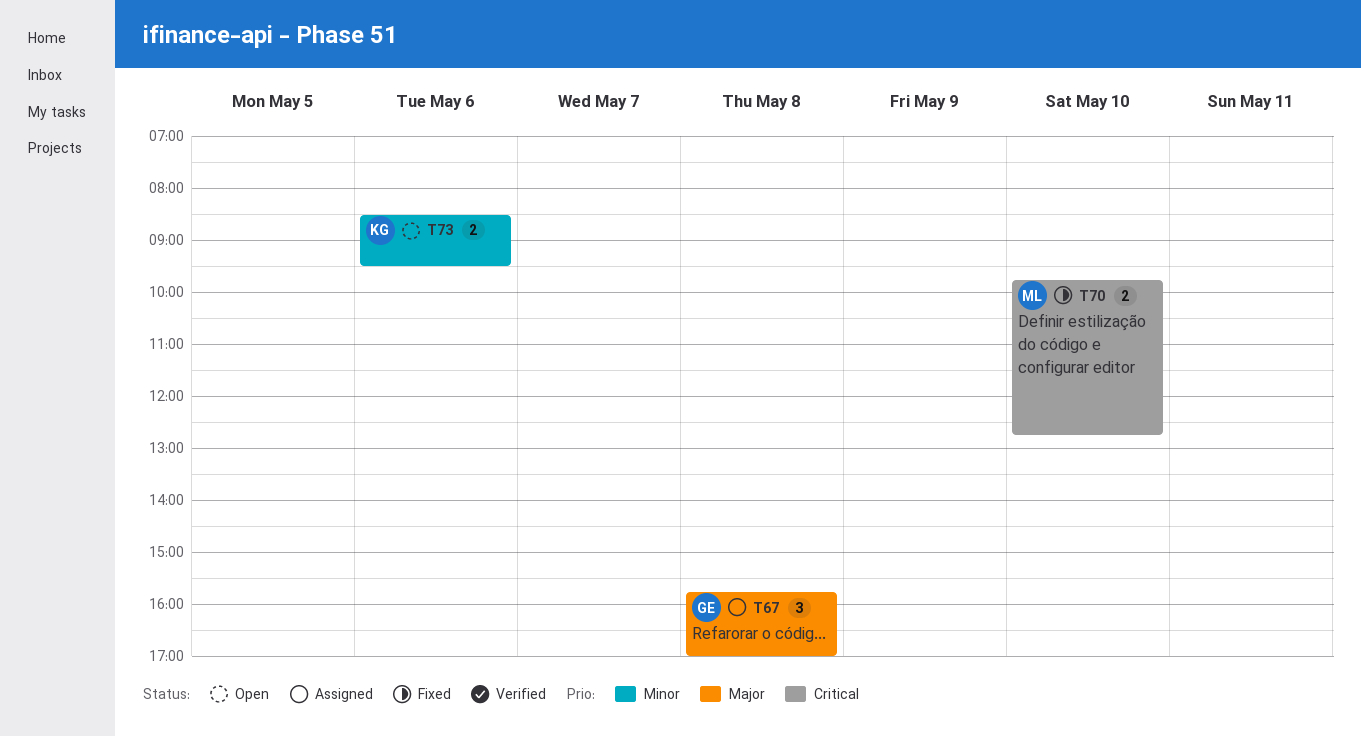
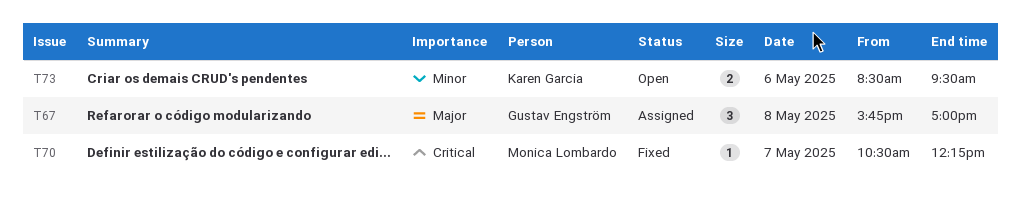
T70, estimate: 2 -> 1
T70, day: May 10 -> May 7
T70, begins: 09:45 -> 10:30
T70, ends: 12:45 -> 12:15

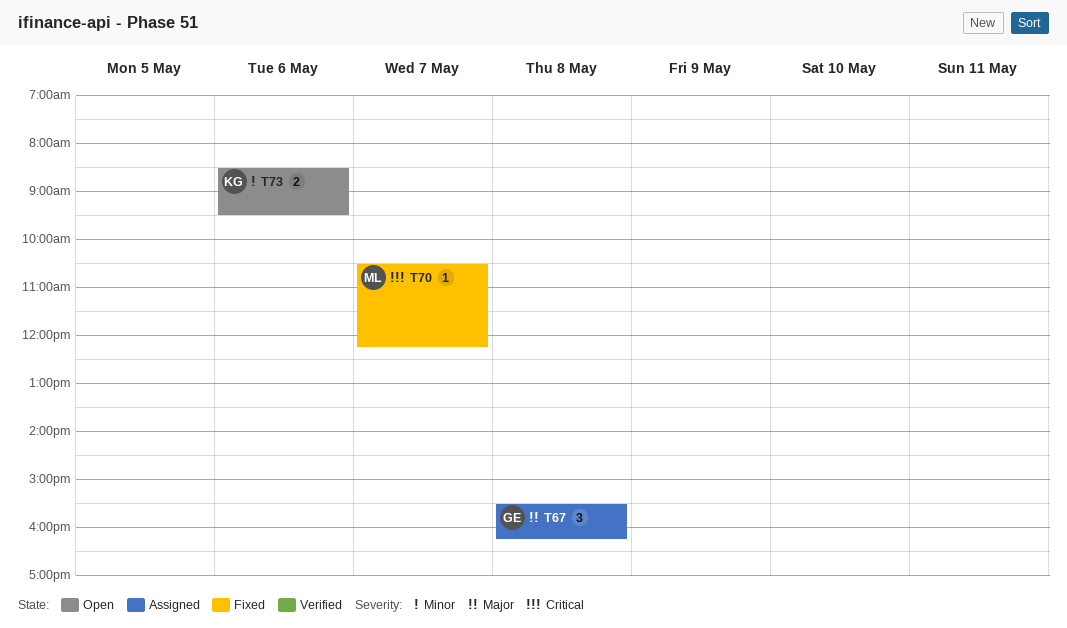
T67, begins: 15:45 -> 15:30
T67, ends: 17:00 -> 16:15

